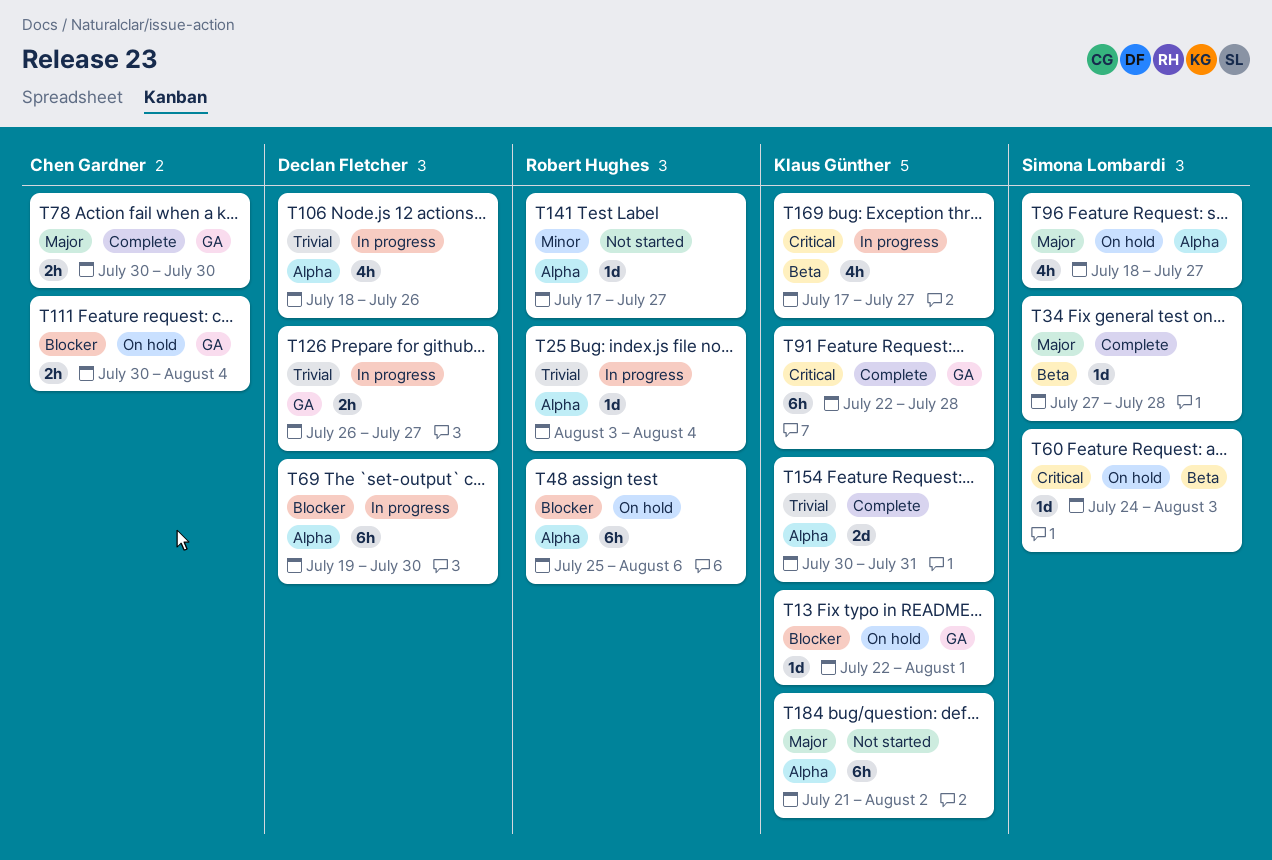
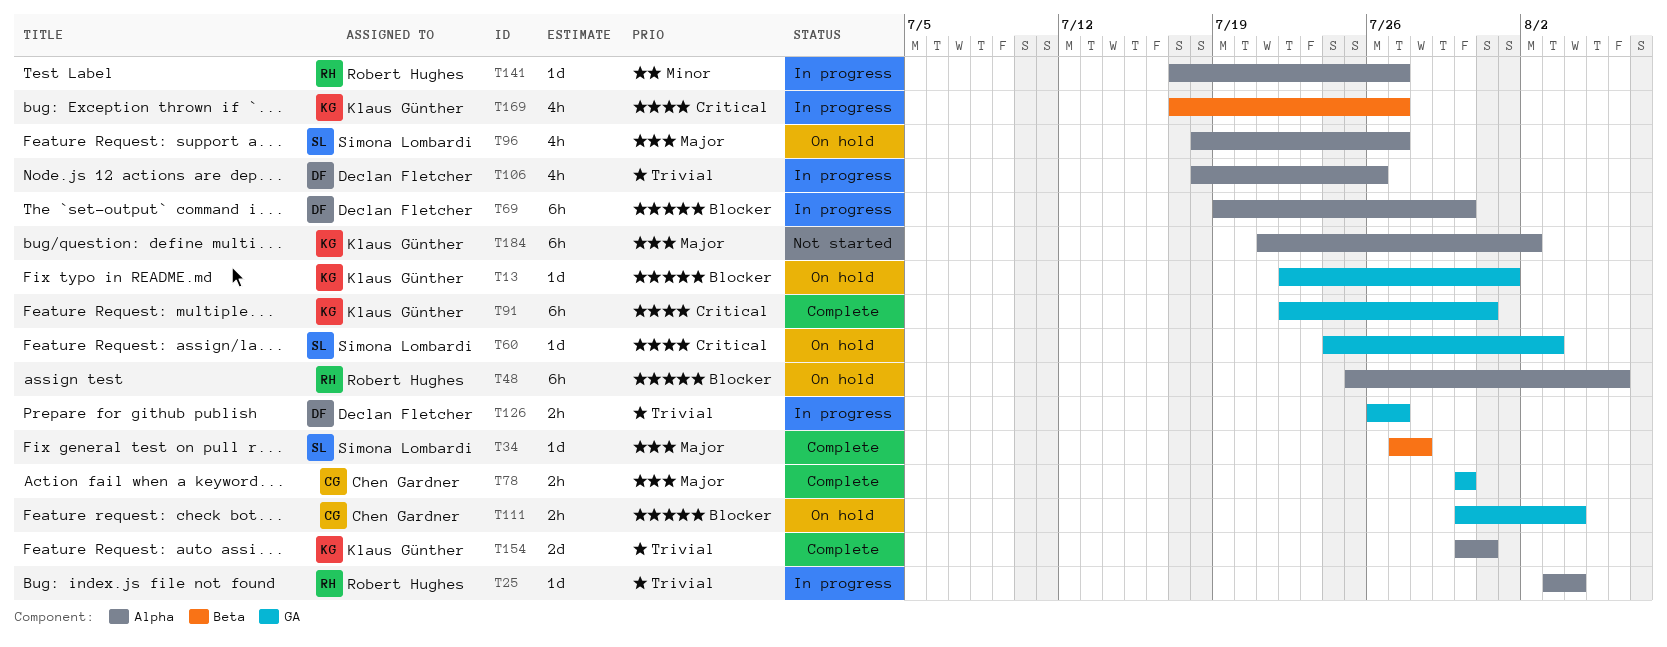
T60, label: Beta -> GA
T91, due: Jul 28 -> Jul 31
T141, status: Not started -> In progress

